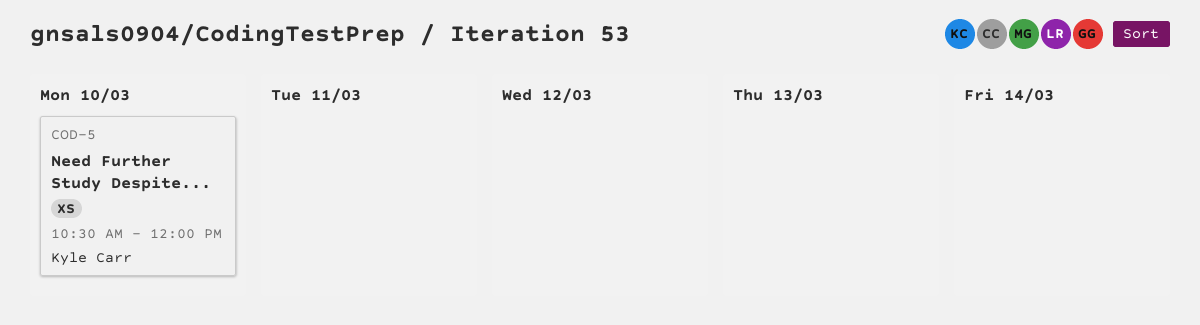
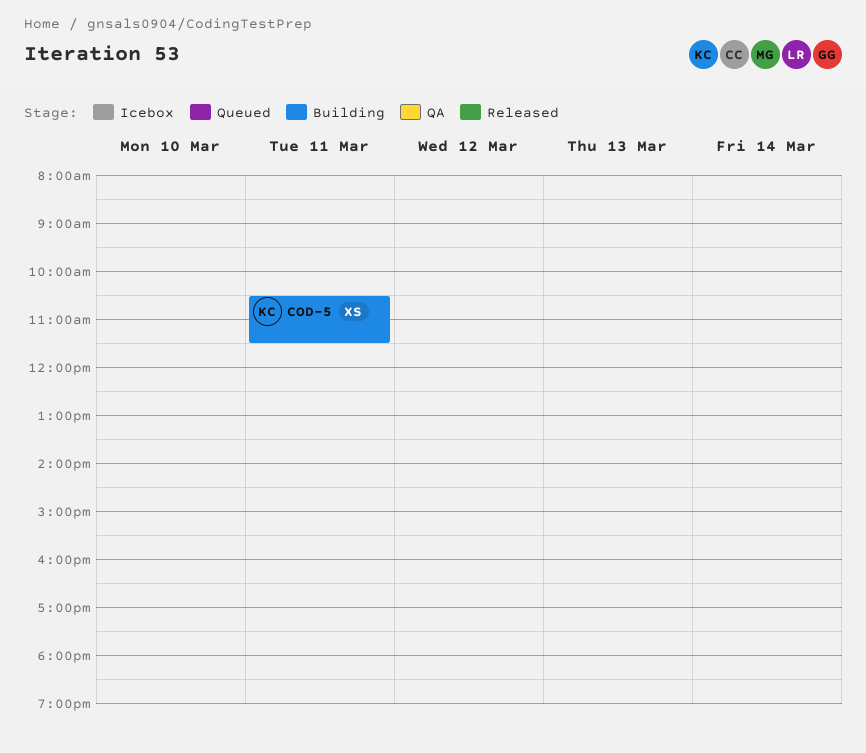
COD-5, day: Mar 10 -> Mar 11
COD-5, ends: 12:00 -> 11:30

